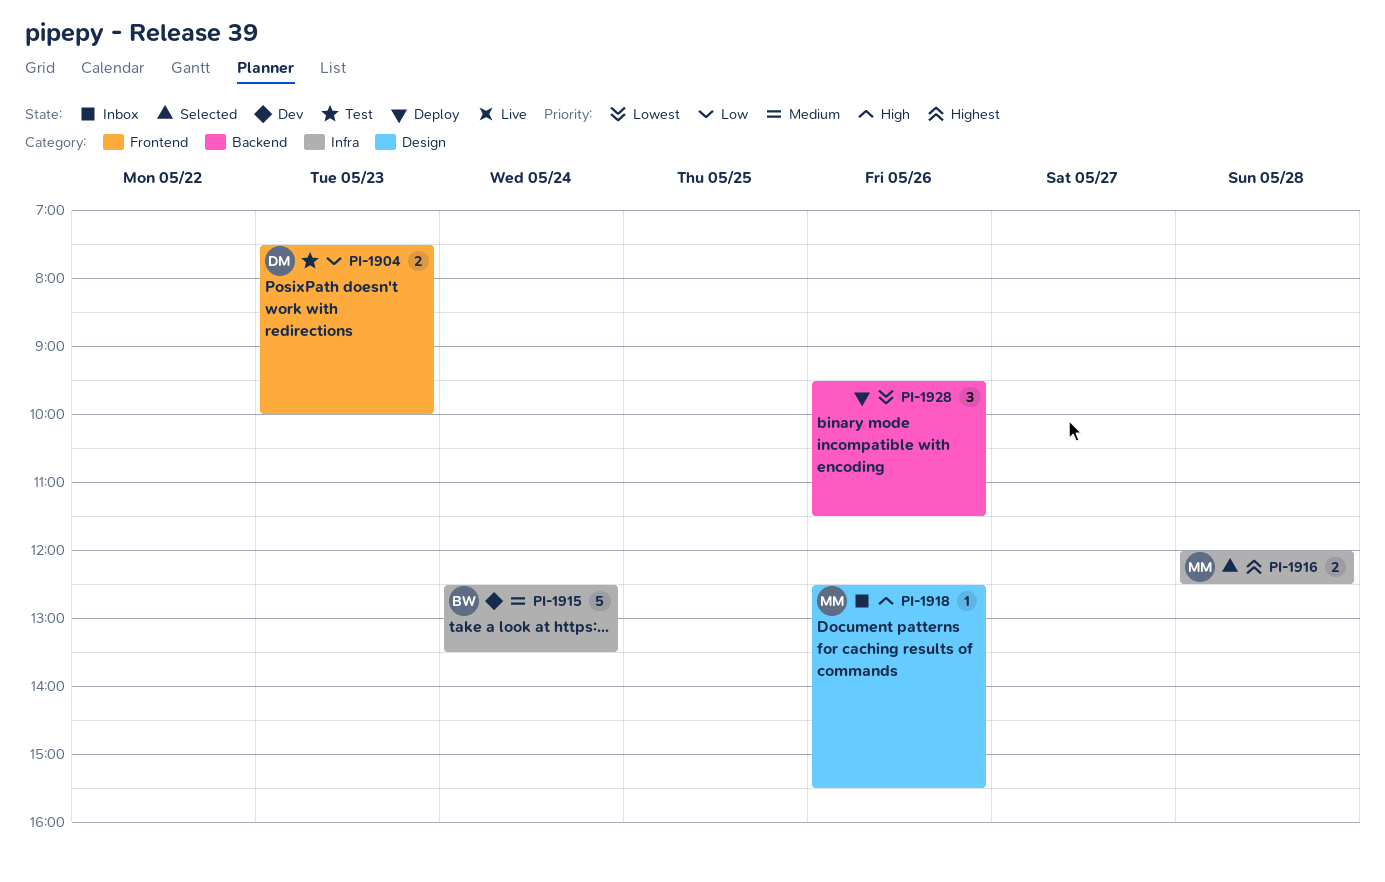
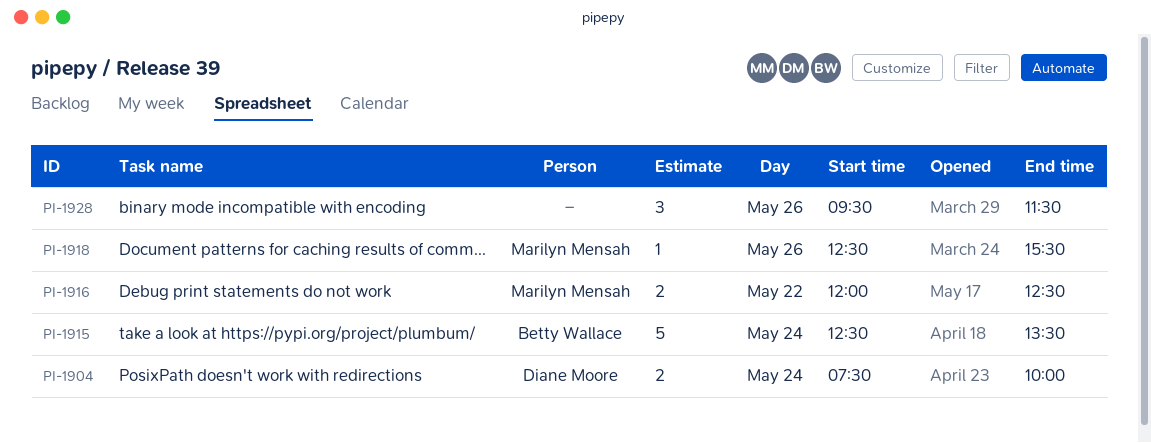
PI-1904, day: May 23 -> May 24
PI-1916, day: May 28 -> May 22

